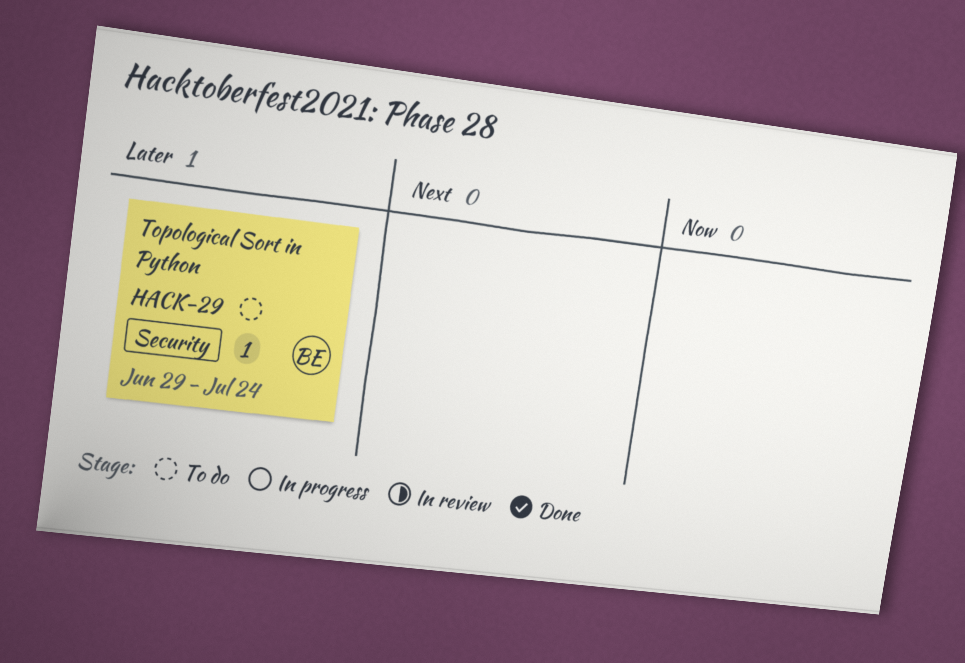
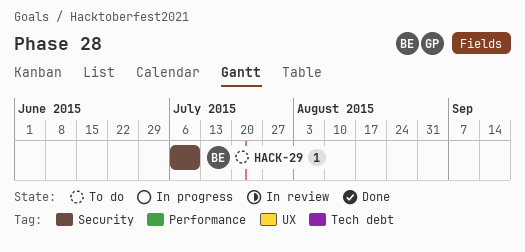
HACK-29, start: Jun 29 -> Jul 6
HACK-29, due: Jul 24 -> Jul 10

